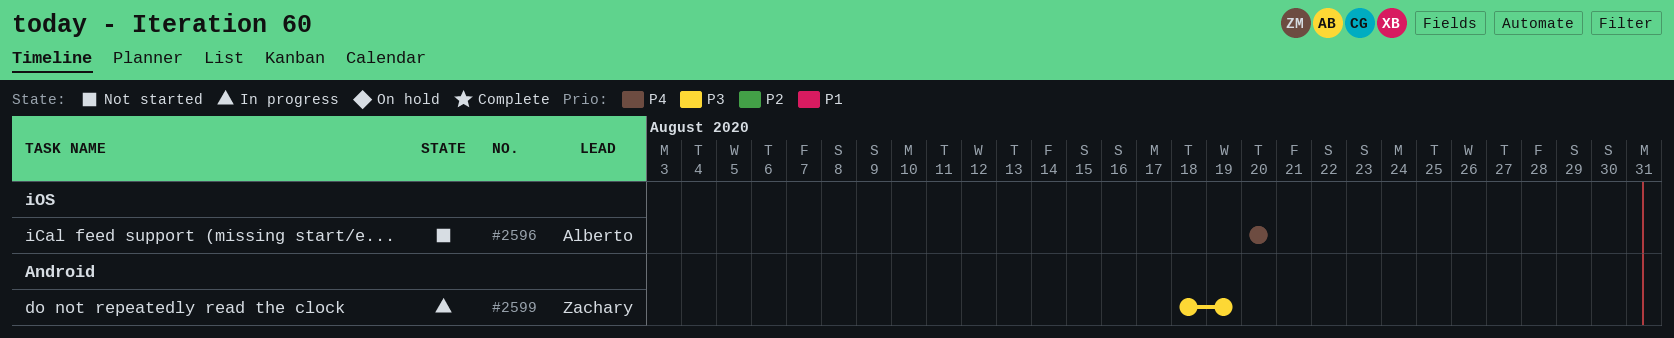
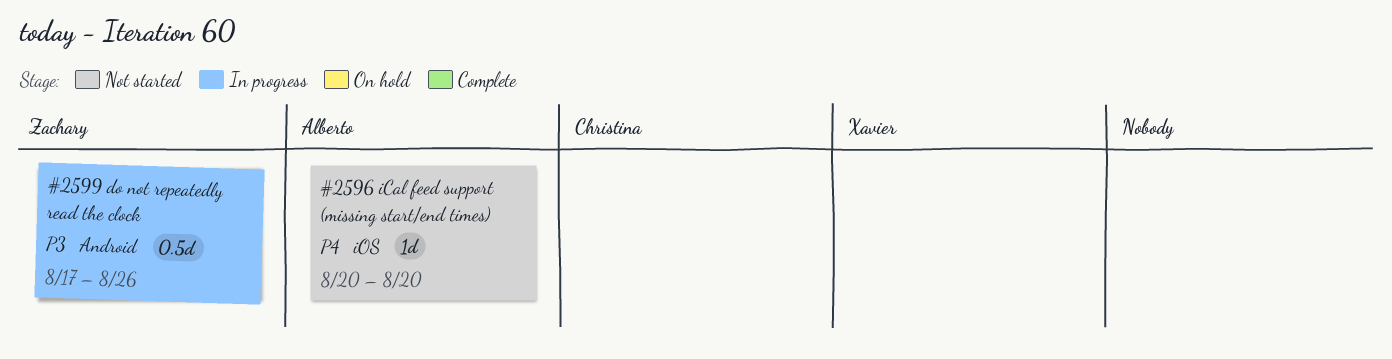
#2599, start: Aug 18 -> Aug 17
#2599, due: Aug 19 -> Aug 26

